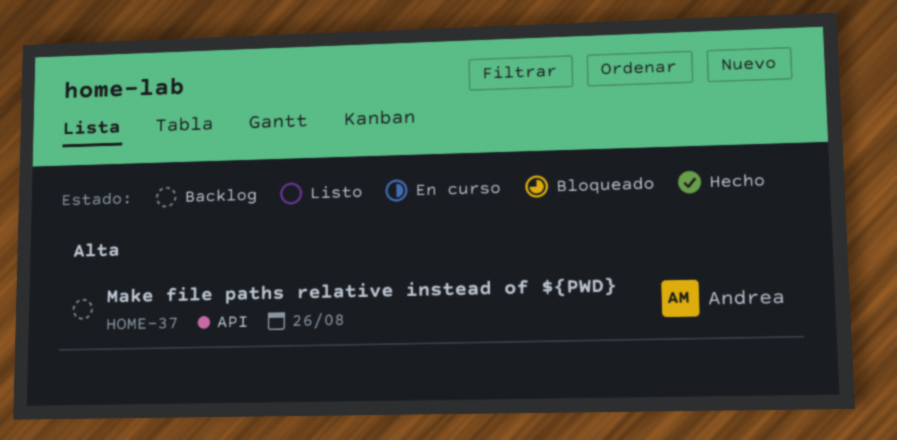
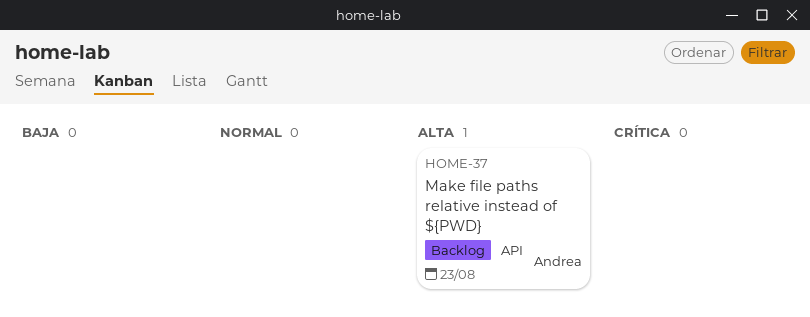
HOME-37, due: Aug 26 -> Aug 23

